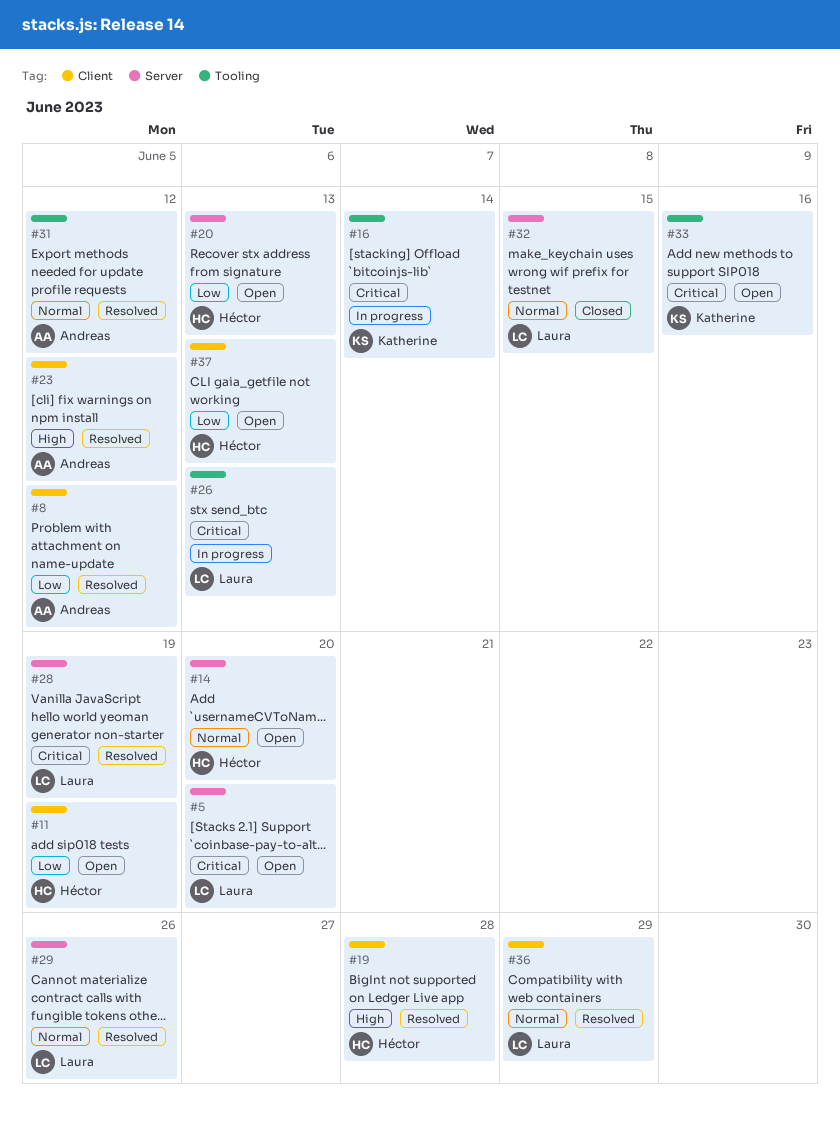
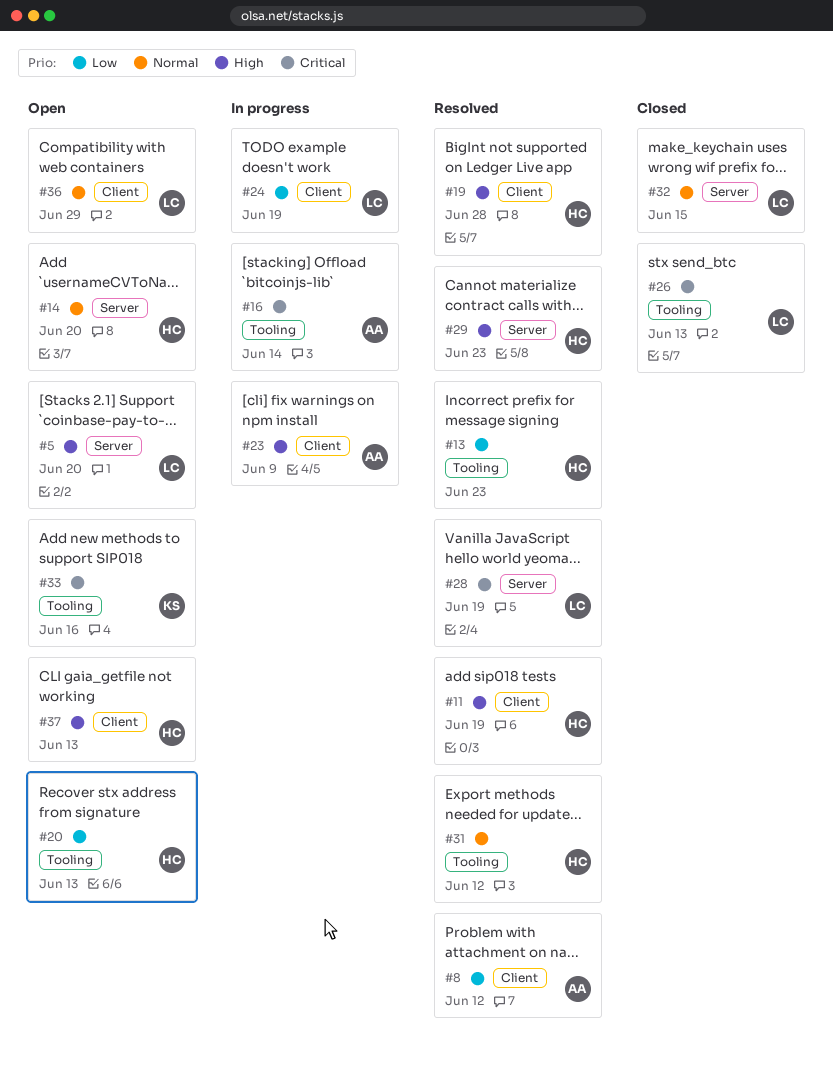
#5, priority: Critical -> High
#11, status: Open -> Resolved
#11, priority: Low -> High
#13: none -> present
#16, owner: Katherine -> Andreas
#20, label: Server -> Tooling
#23, status: Resolved -> In progress
#23, due: Jun 12 -> Jun 9
#24: none -> present
#26, status: In progress -> Closed
#29, owner: Laura -> Héctor
#29, priority: Normal -> High
#29, due: Jun 26 -> Jun 23
#31, owner: Andreas -> Héctor
#36, status: Resolved -> Open
#37, priority: Low -> High

